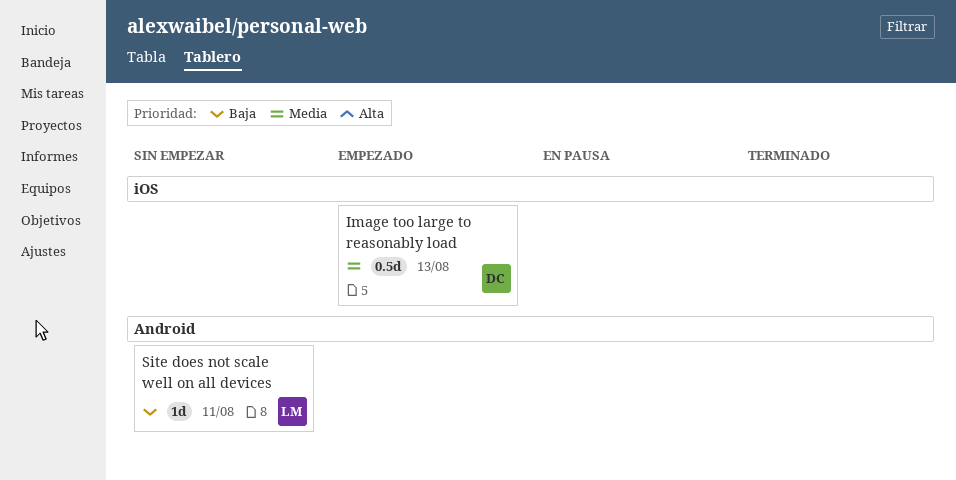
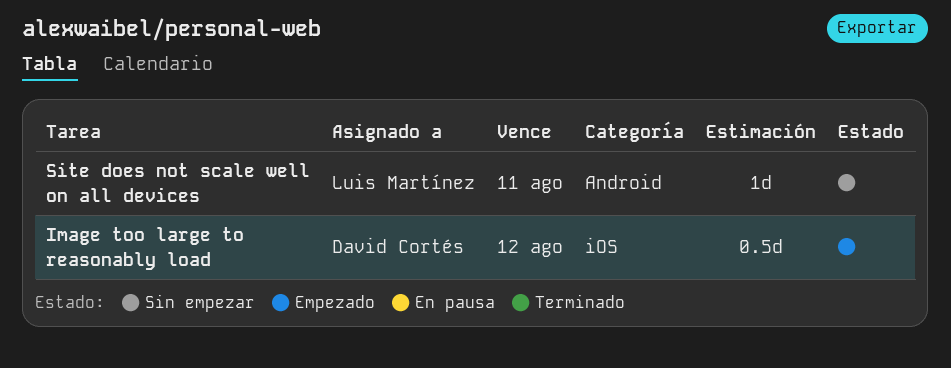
Image too large to reasonably load, due: Aug 13 -> Aug 12

